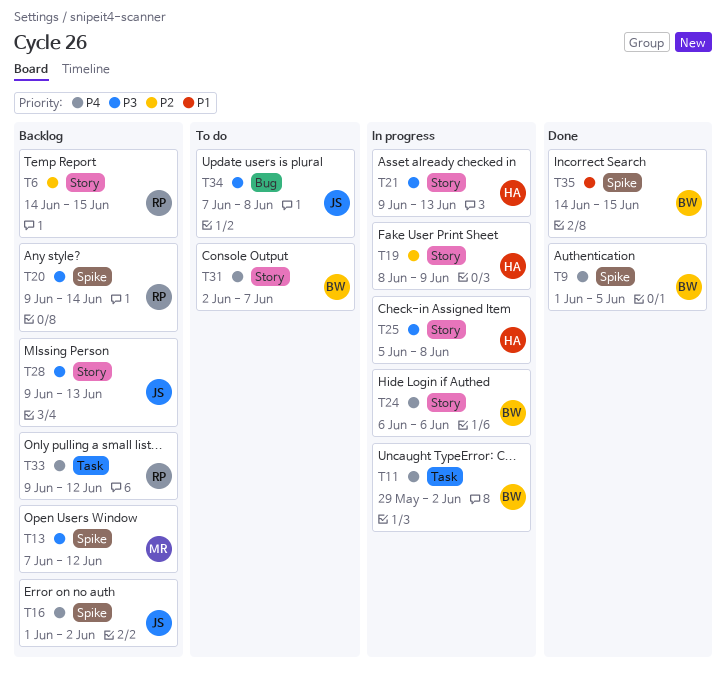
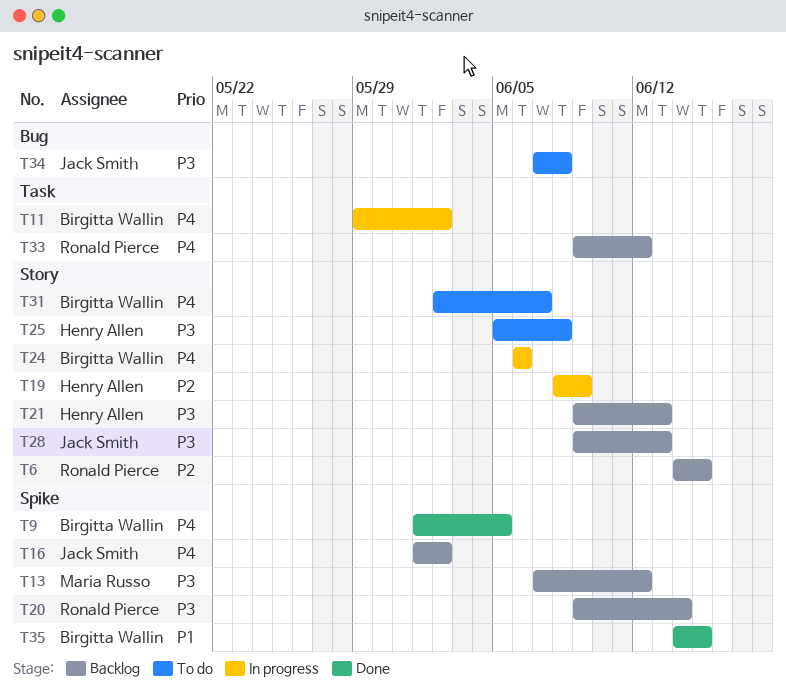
T21, status: In progress -> Backlog
T25, status: In progress -> To do

